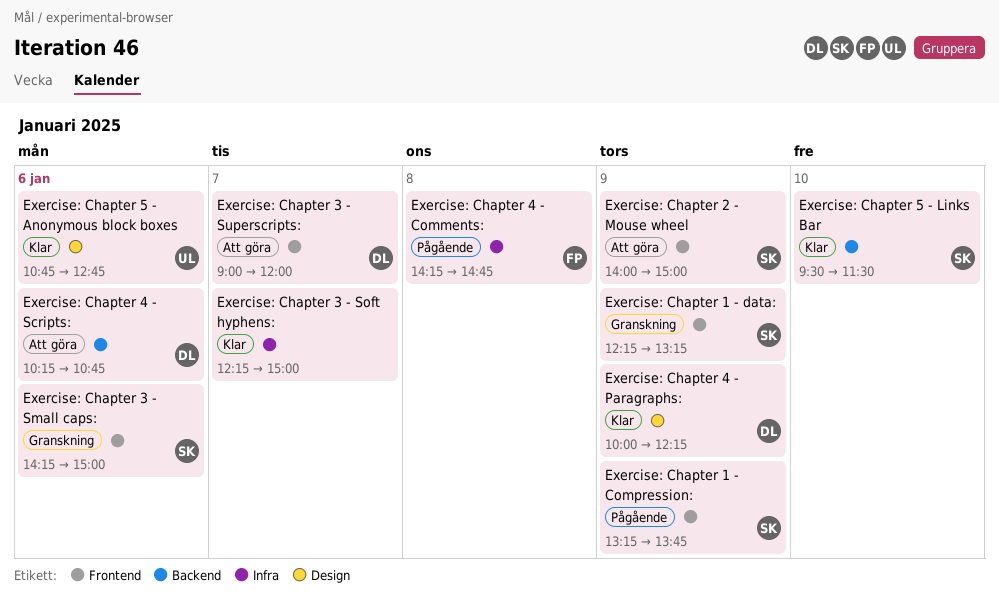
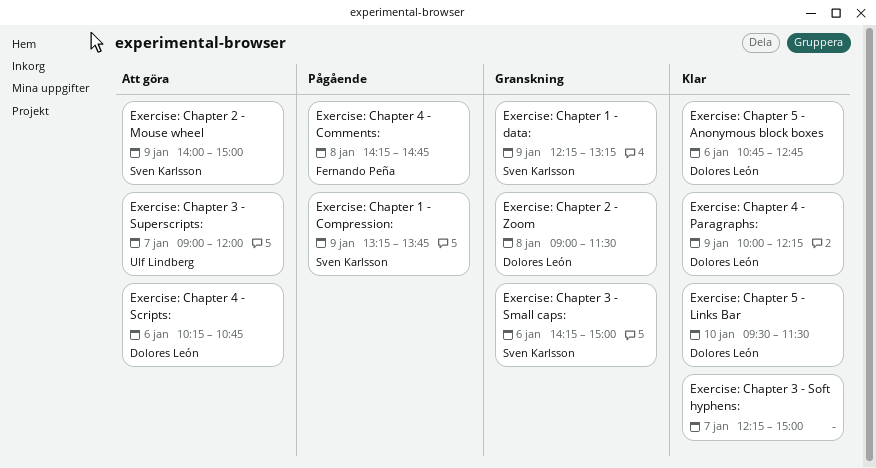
Exercise: Chapter 2 - Zoom: none -> present
Exercise: Chapter 3 - Superscripts:, owner: Dolores León -> Ulf Lindberg
Exercise: Chapter 5 - Anonymous block boxes, owner: Ulf Lindberg -> Dolores León
Exercise: Chapter 5 - Links Bar, owner: Sven Karlsson -> Dolores León

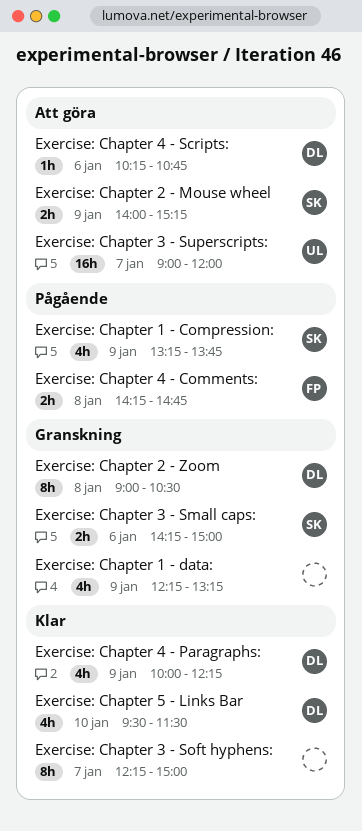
Exercise: Chapter 1 - data:, owner: Sven Karlsson -> none
Exercise: Chapter 2 - Mouse wheel, ends: 15:00 -> 15:15
Exercise: Chapter 2 - Zoom, ends: 11:30 -> 10:30
Exercise: Chapter 5 - Anonymous block boxes: present -> none

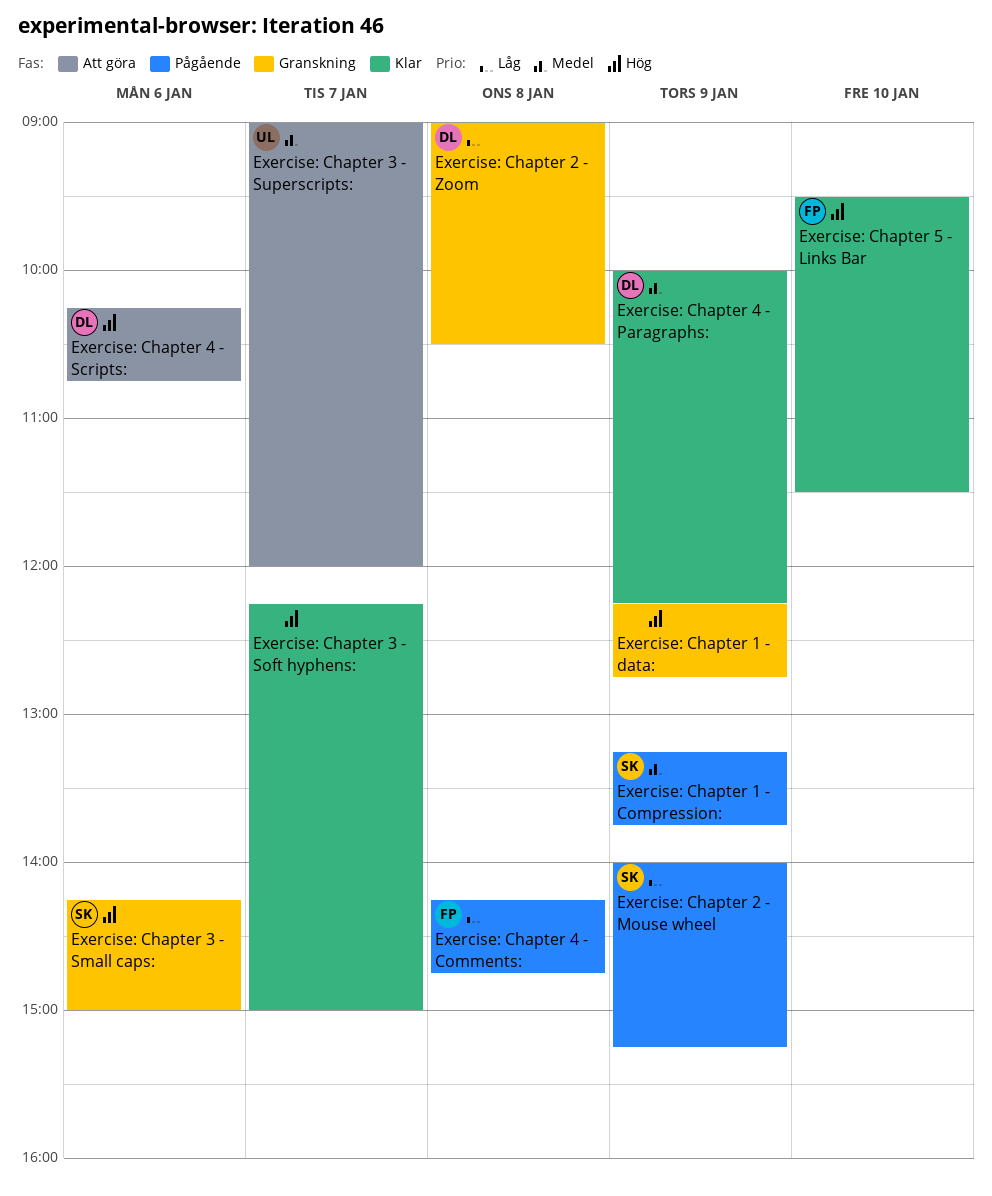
Exercise: Chapter 1 - data:, ends: 13:15 -> 12:45
Exercise: Chapter 2 - Mouse wheel, status: Att göra -> Pågående
Exercise: Chapter 5 - Links Bar, owner: DL -> FP

